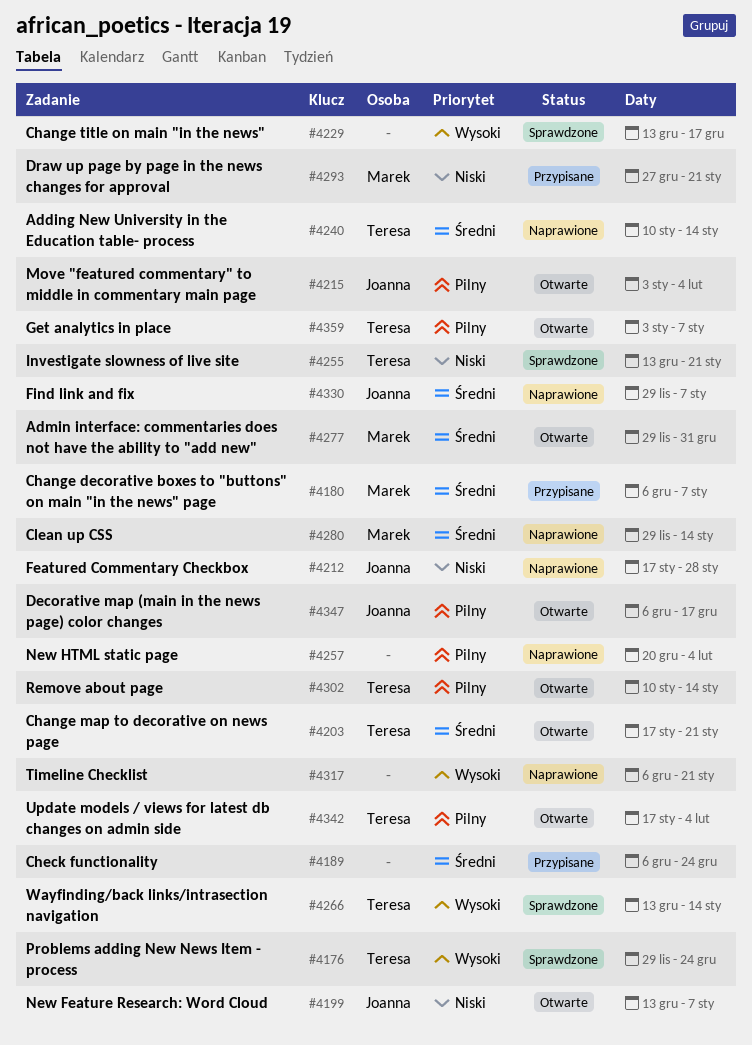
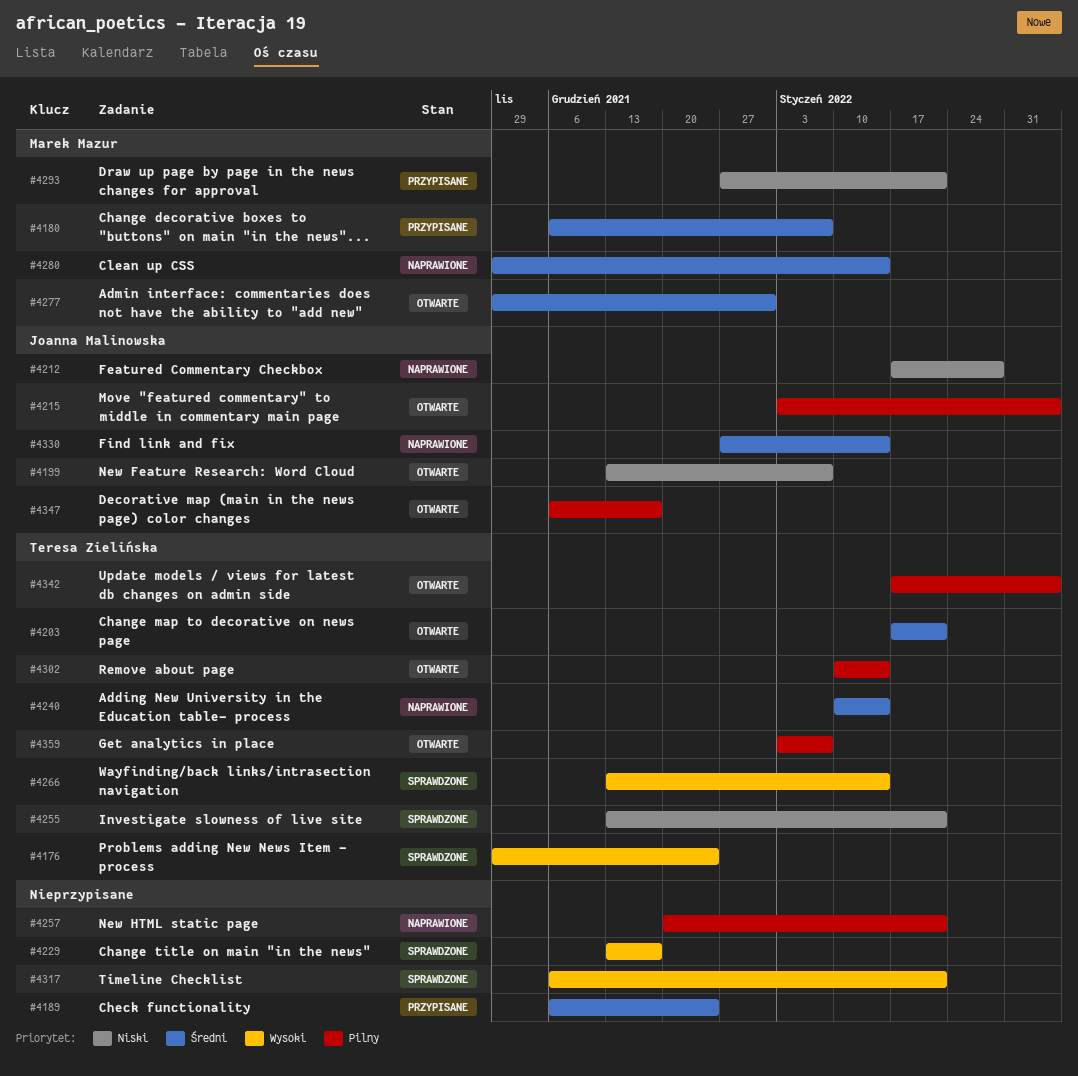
#4257, due: Feb 4 -> Jan 21
#4317, status: Naprawione -> Sprawdzone
#4330, start: Nov 29 -> Dec 27
#4330, due: Jan 7 -> Jan 14

